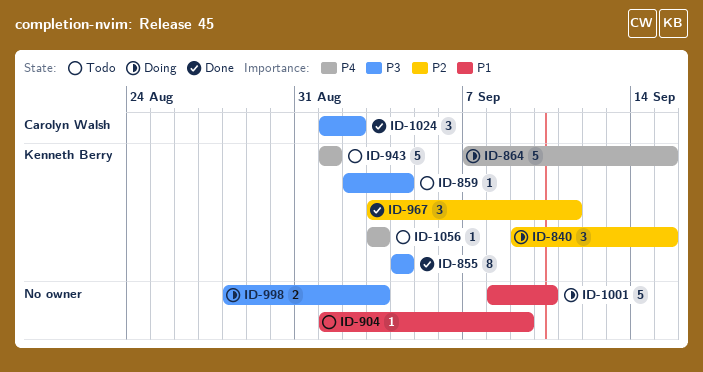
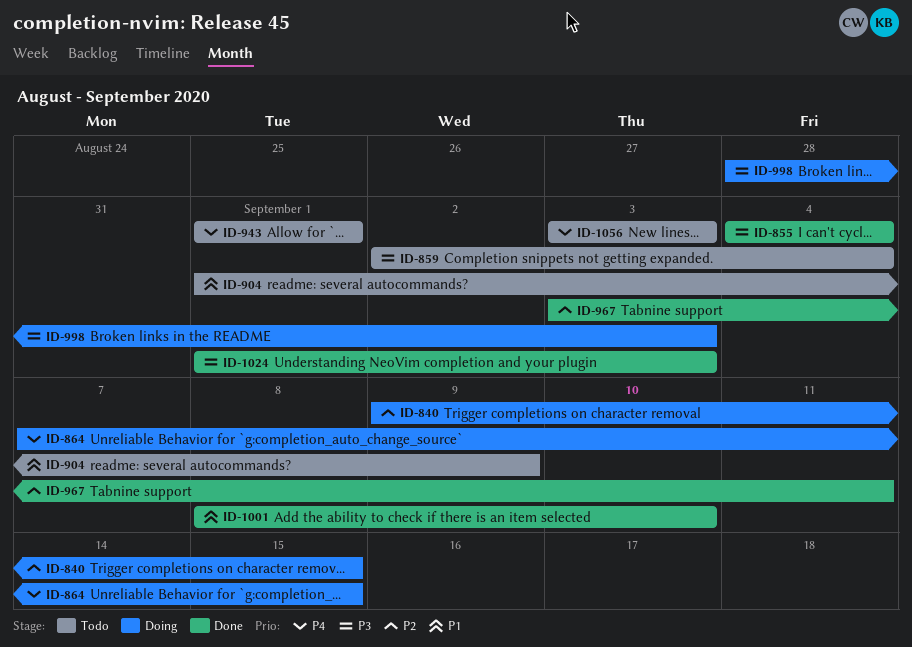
ID-1001, status: Doing -> Done
ID-1024, due: Sep 2 -> Sep 3

